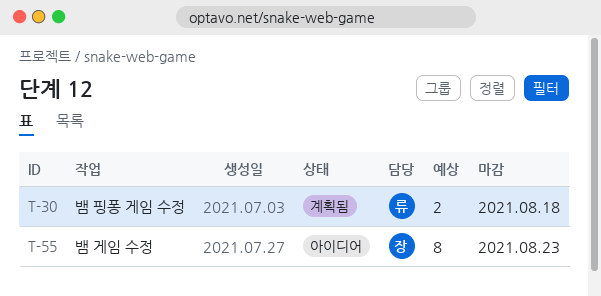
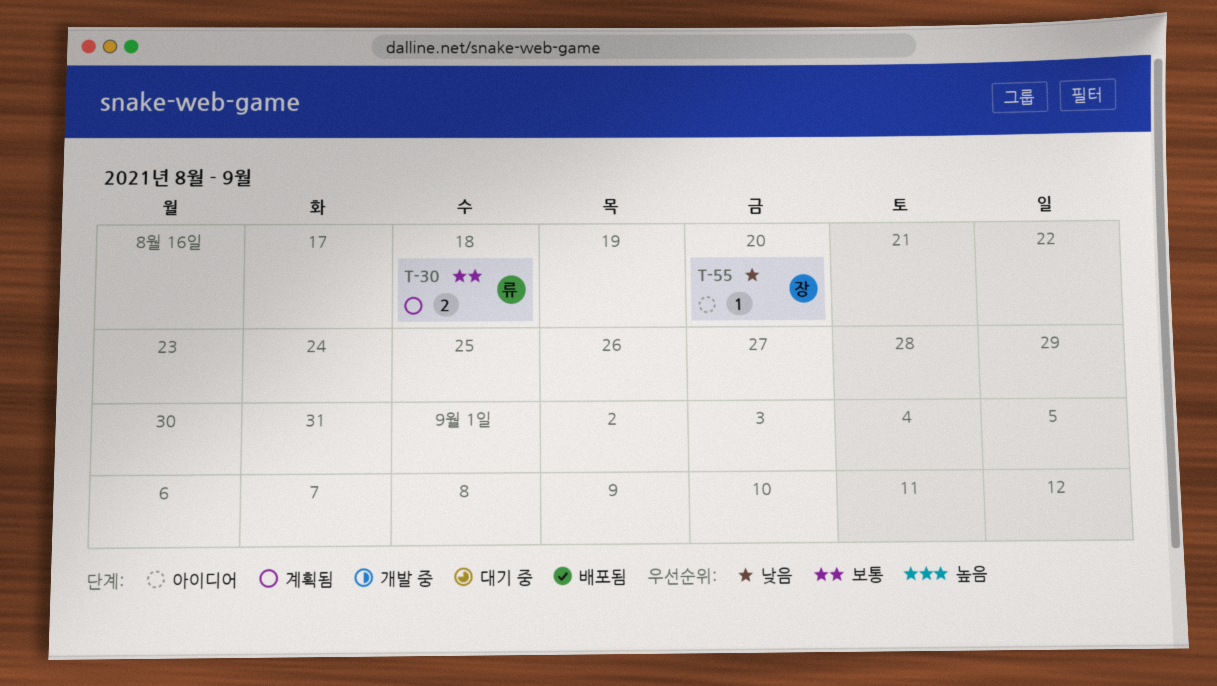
T-55, estimate: 8 -> 1
T-55, due: Aug 23 -> Aug 20

